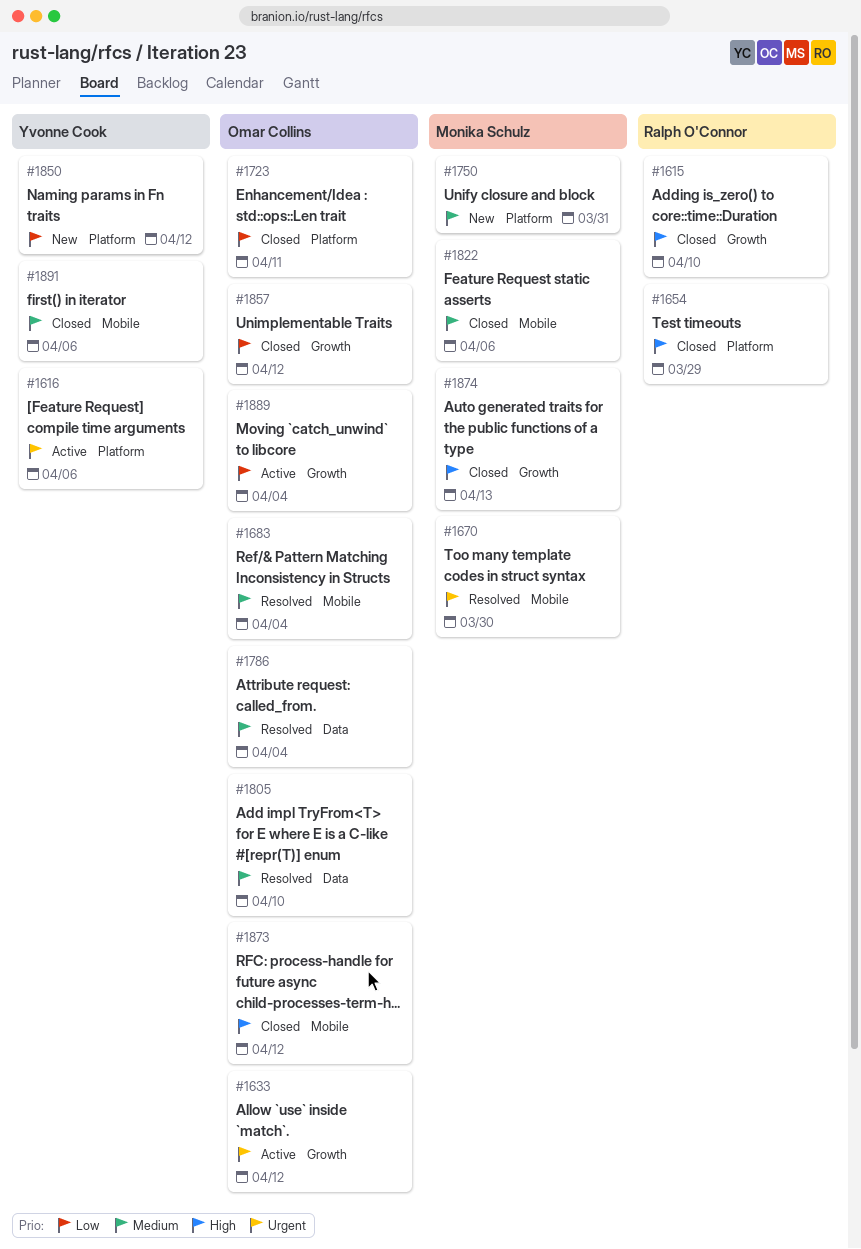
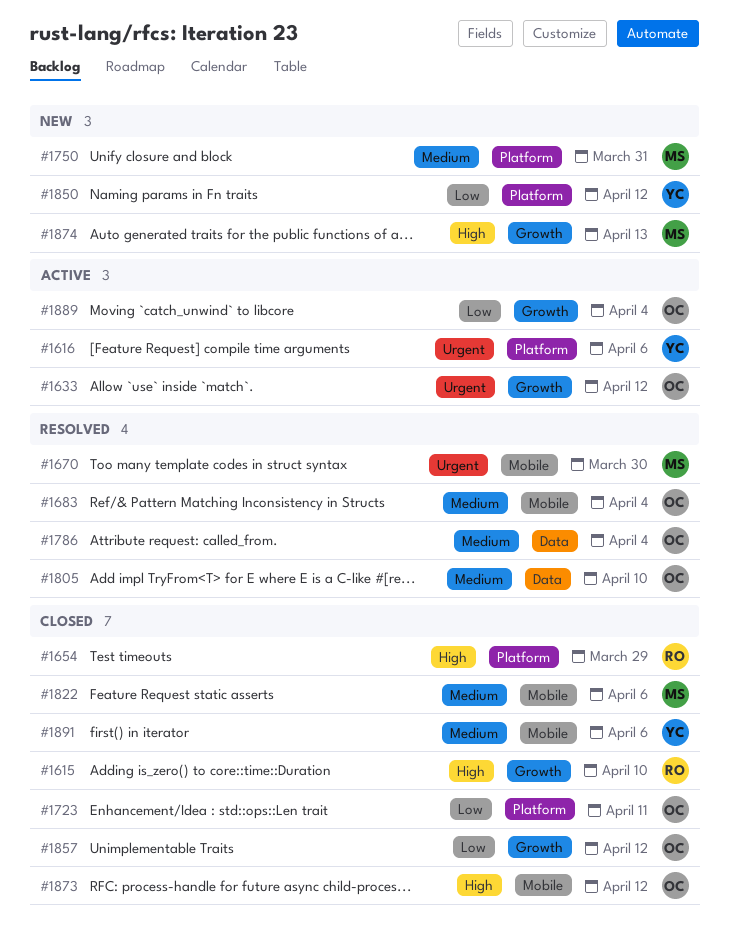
#1874, status: Closed -> New

